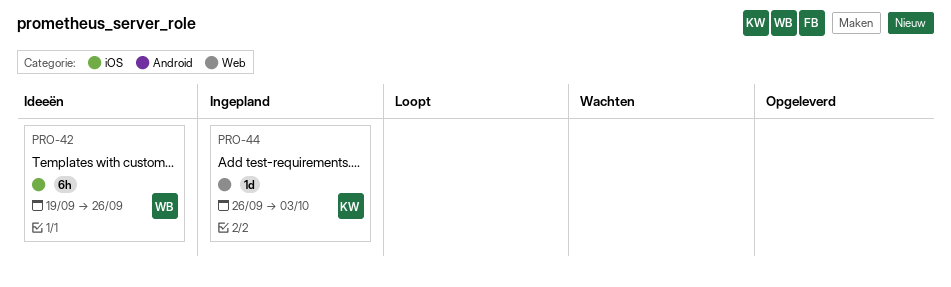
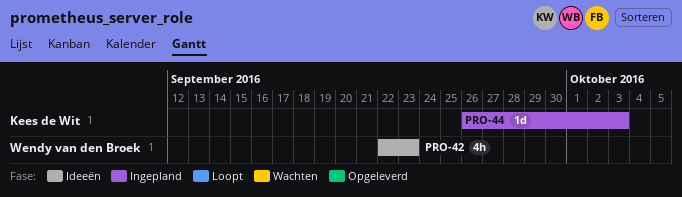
PRO-42, estimate: 6h -> 4h
PRO-42, start: Sep 19 -> Sep 22
PRO-42, due: Sep 26 -> Sep 23

